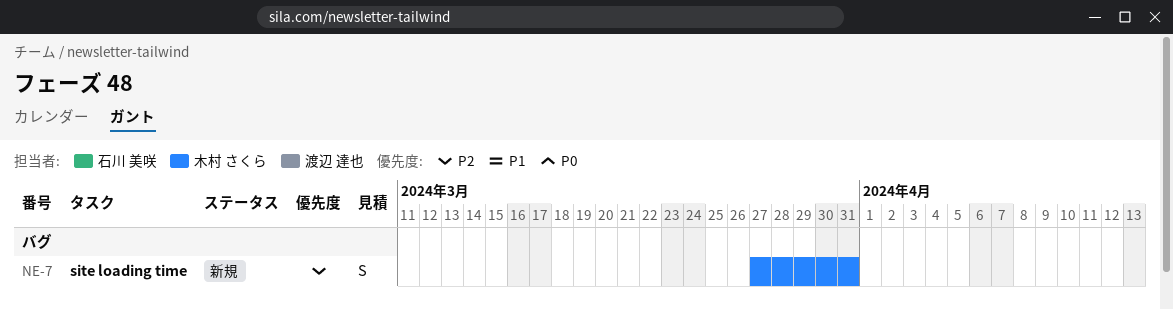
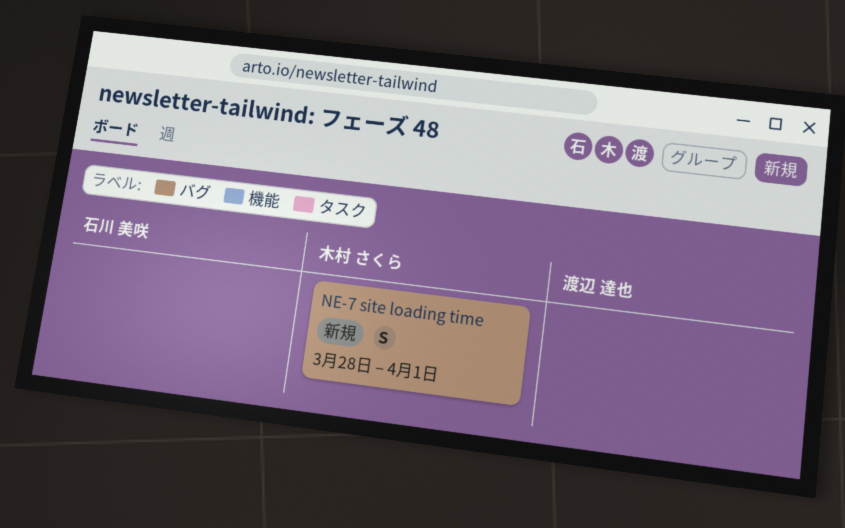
NE-7, start: Mar 27 -> Mar 28
NE-7, due: Mar 31 -> Apr 1

